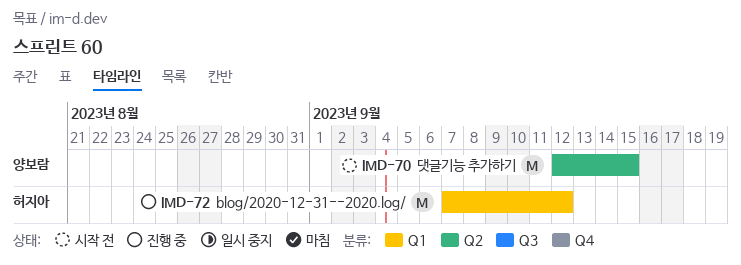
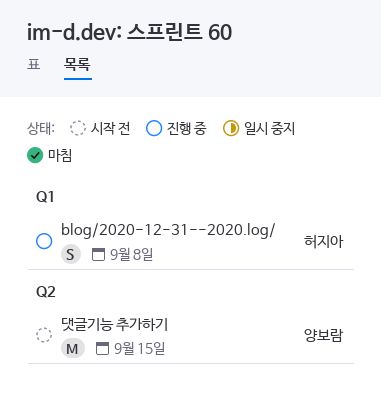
blog/2020-12-31--2020.log/, estimate: M -> S
blog/2020-12-31--2020.log/, due: Sep 12 -> Sep 8

